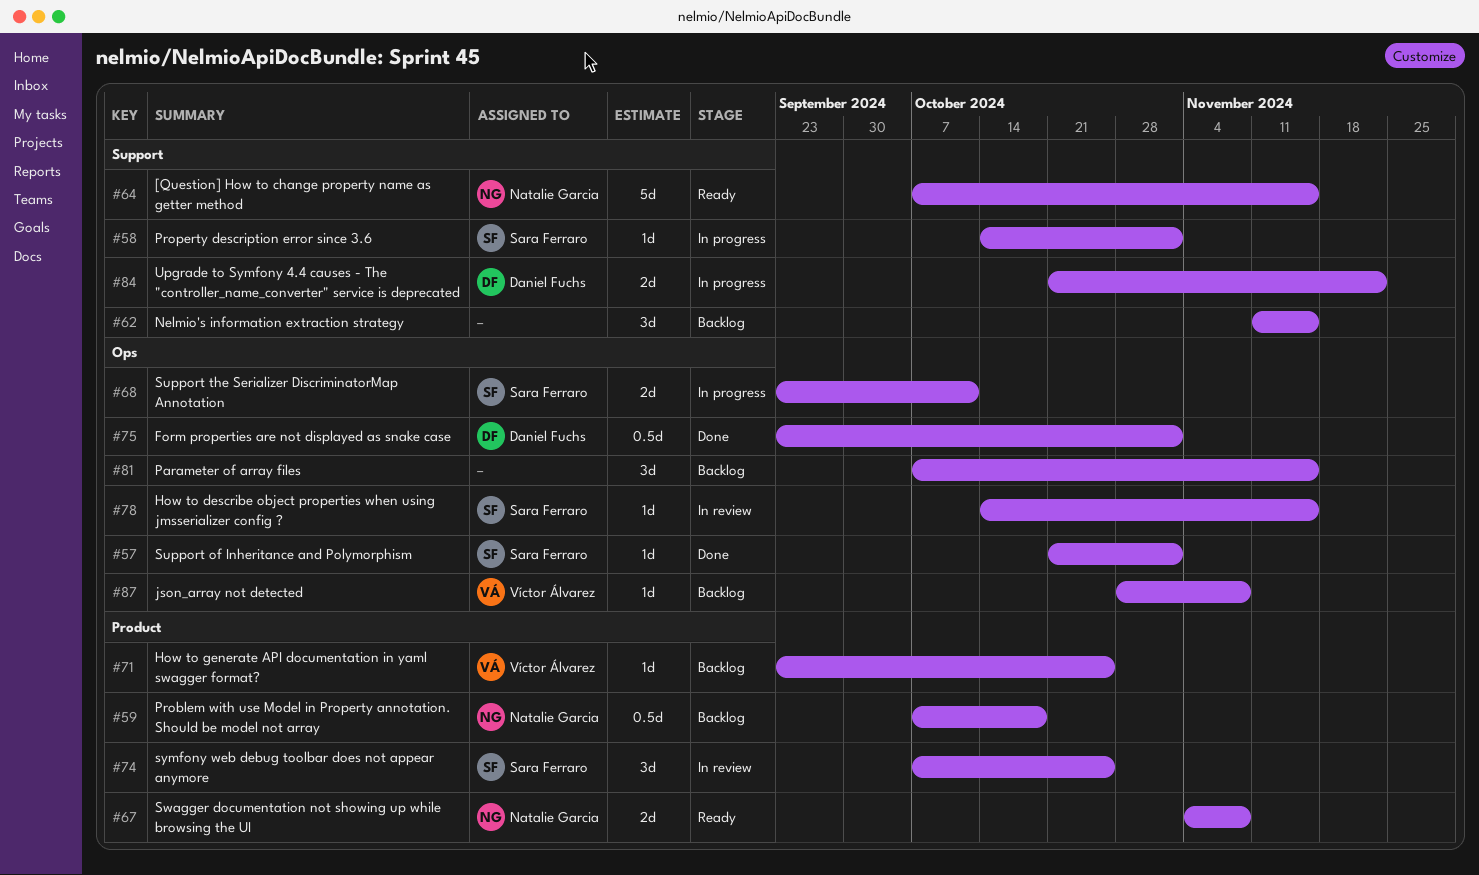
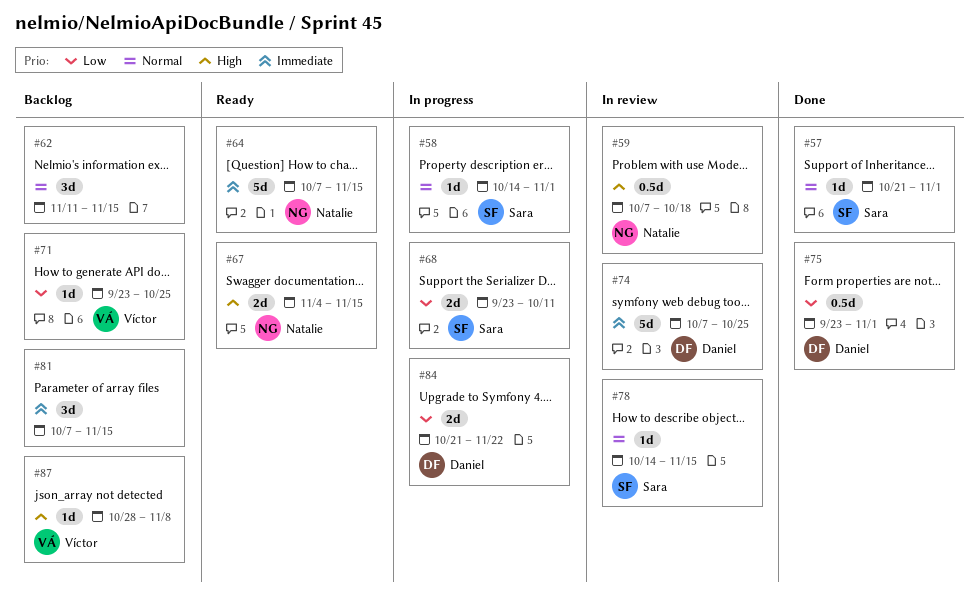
#59, status: Backlog -> In review
#67, due: Nov 8 -> Nov 15
#74, owner: Sara Ferraro -> Daniel Fuchs
#74, estimate: 3d -> 5d

